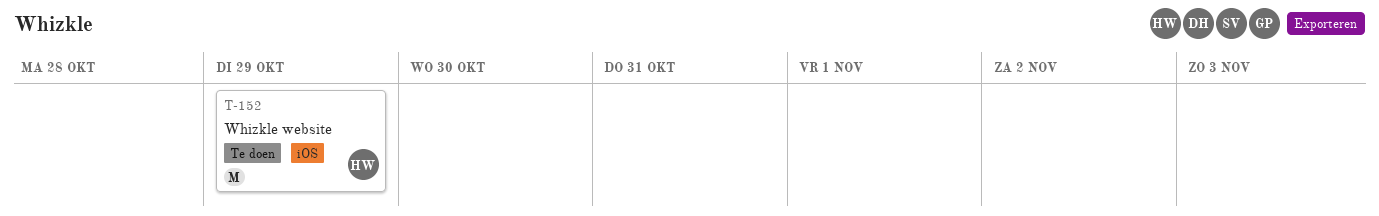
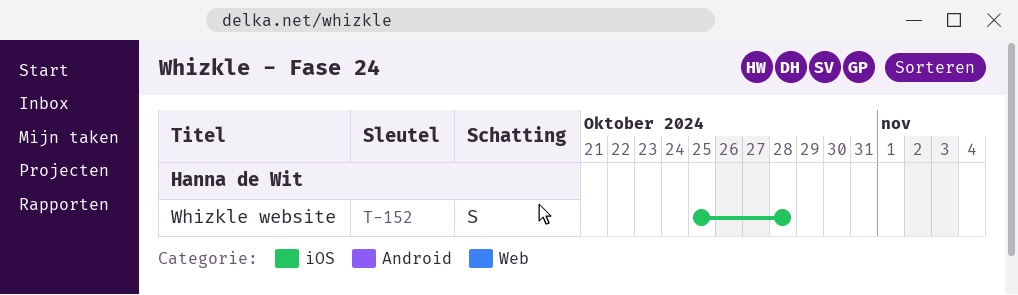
T-152, estimate: M -> S
T-152, due: Oct 29 -> Oct 28

